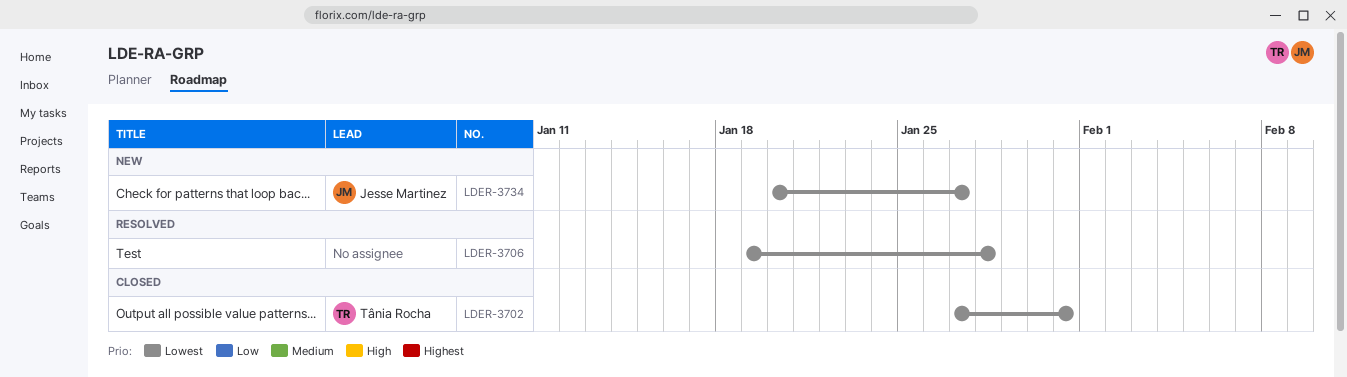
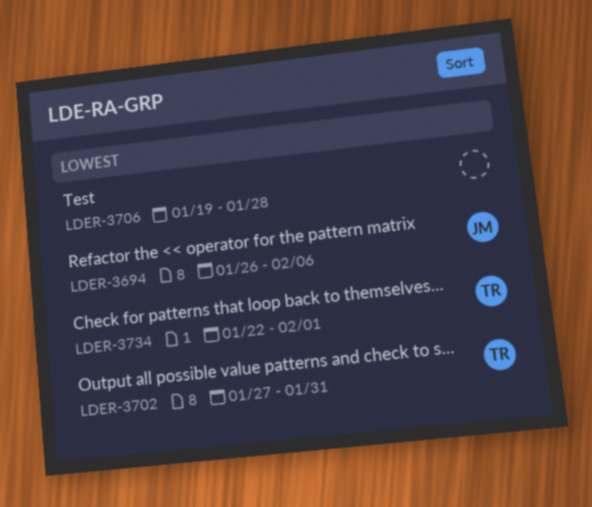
LDER-3694: none -> present
LDER-3734, owner: Jesse Martinez -> Tânia Rocha
LDER-3734, start: Jan 20 -> Jan 22
LDER-3734, due: Jan 27 -> Feb 1

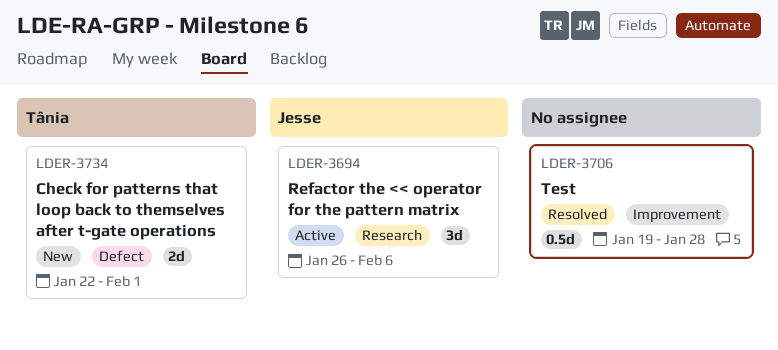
LDER-3702: present -> none

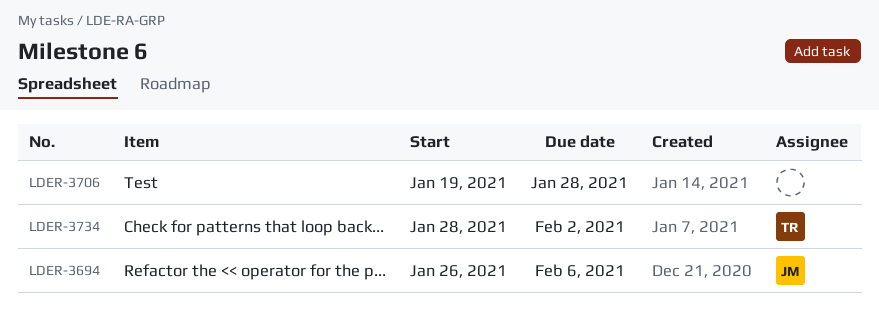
LDER-3734, start: Jan 22 -> Jan 28
LDER-3734, due: Feb 1 -> Feb 2

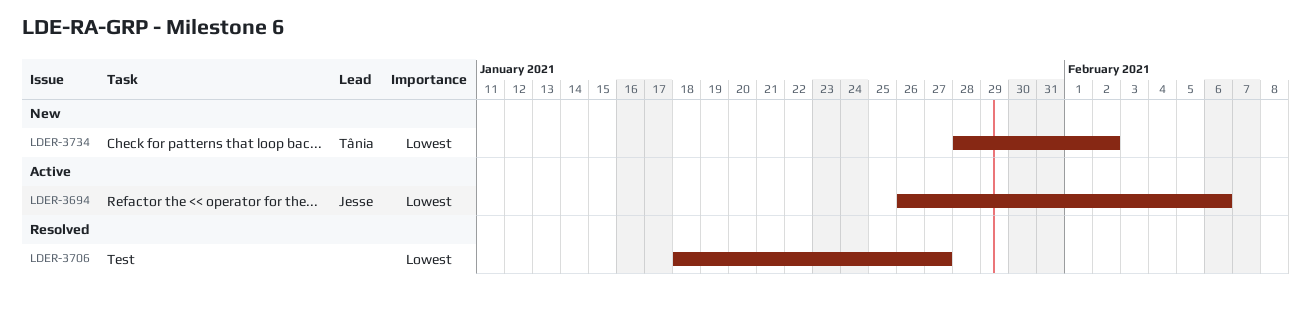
LDER-3706, start: Jan 19 -> Jan 18
LDER-3706, due: Jan 28 -> Jan 27

